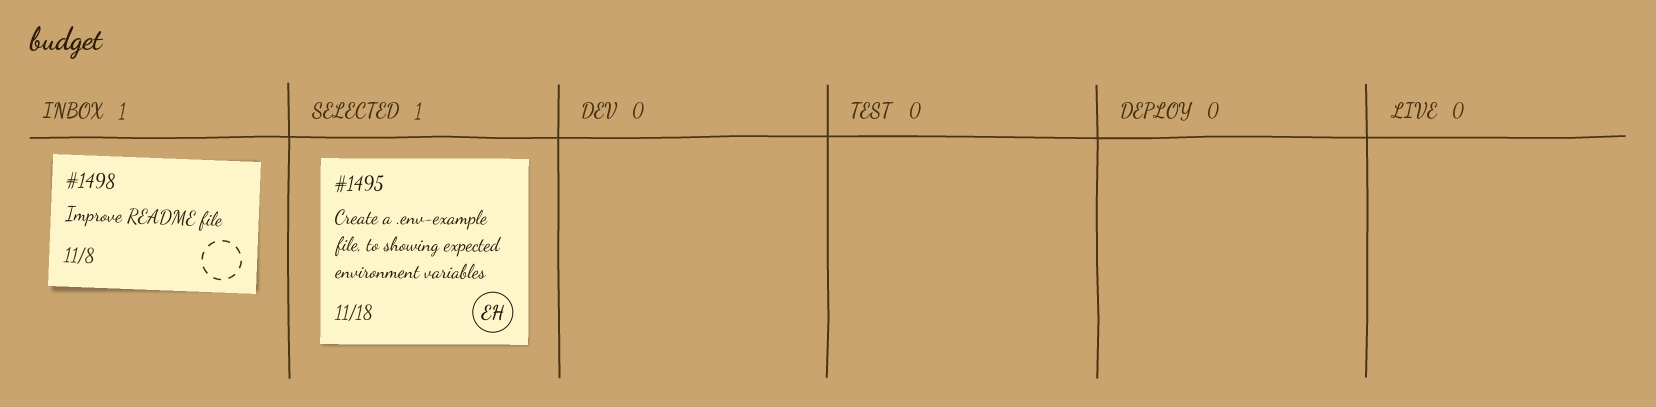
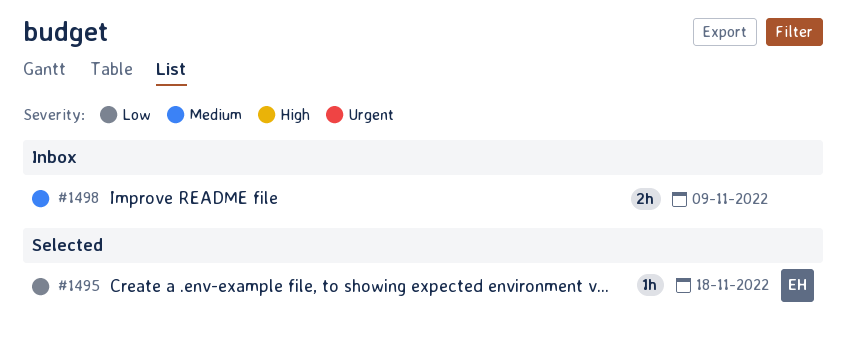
#1498, due: Nov 8 -> Nov 9

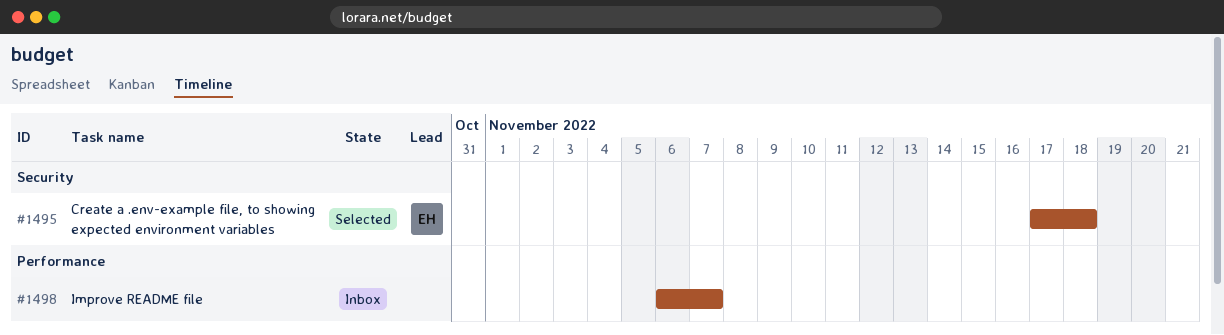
#1498, due: Nov 9 -> Nov 7

